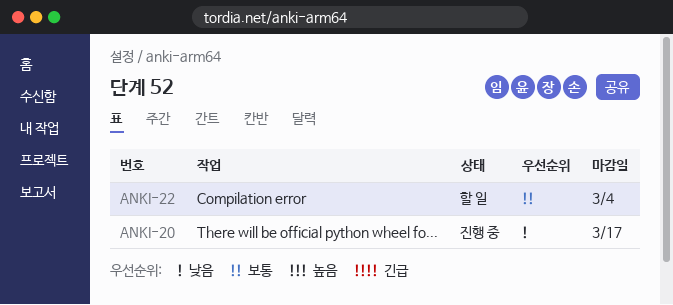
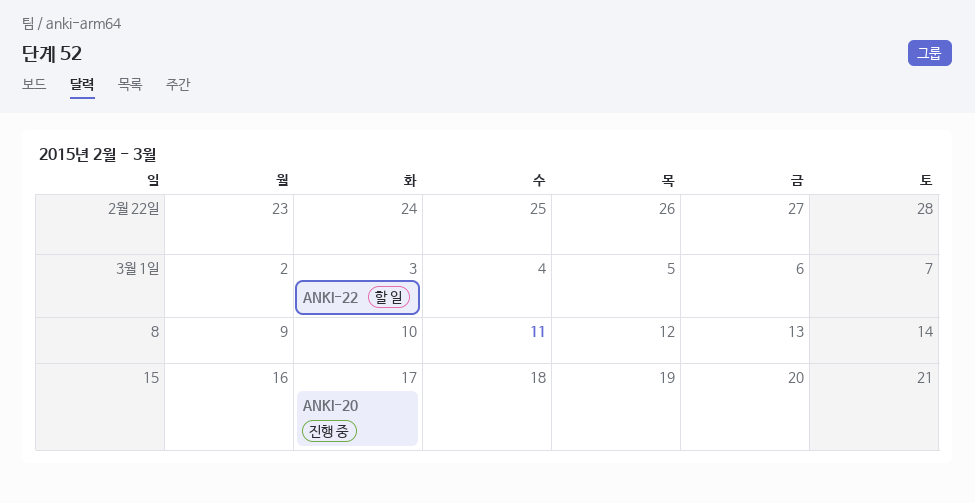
ANKI-22, due: Mar 4 -> Mar 3

